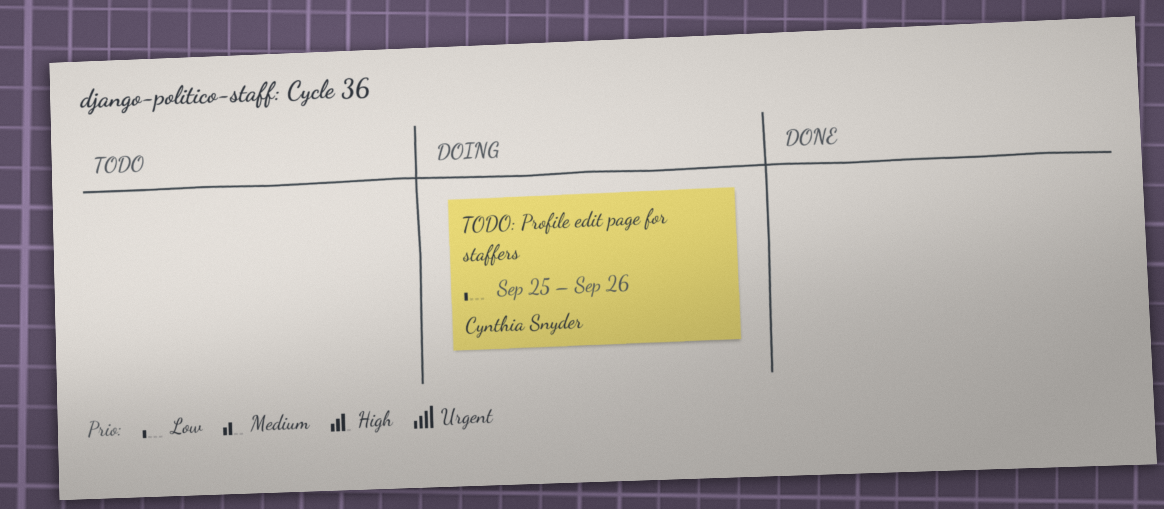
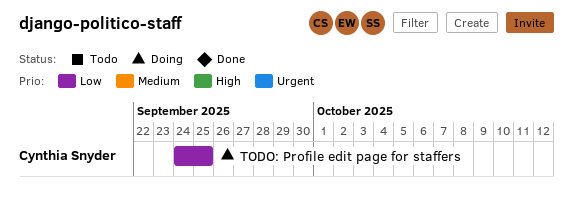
TODO: Profile edit page for staffers, start: Sep 25 -> Sep 24
TODO: Profile edit page for staffers, due: Sep 26 -> Sep 25

